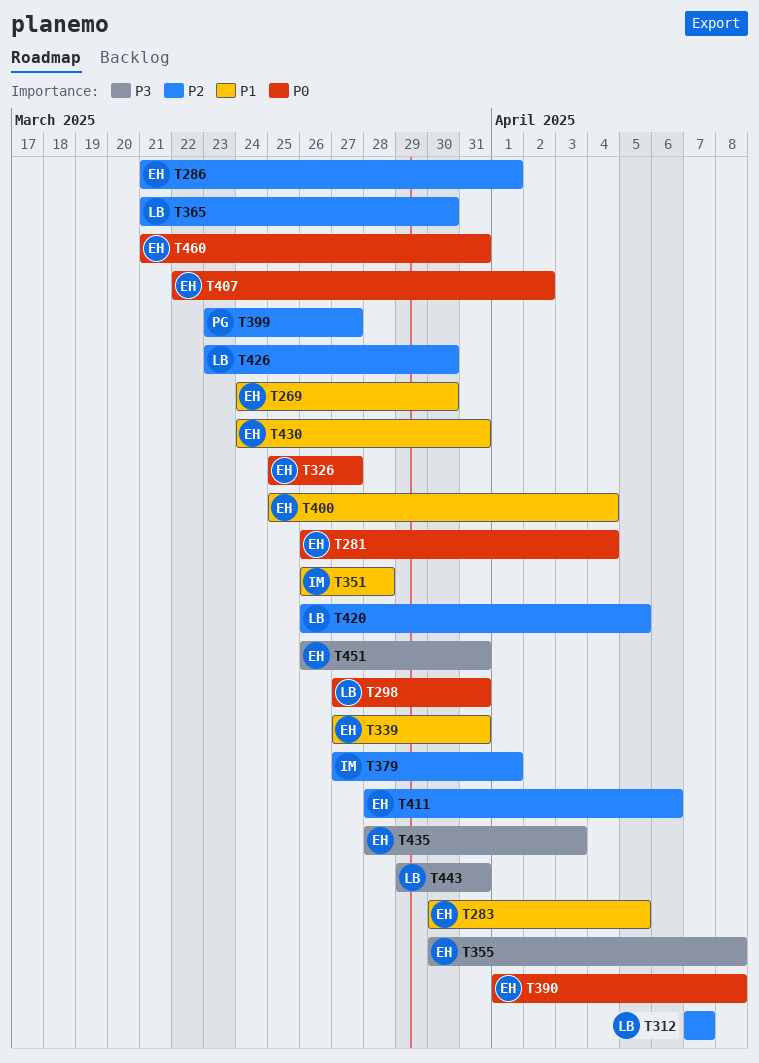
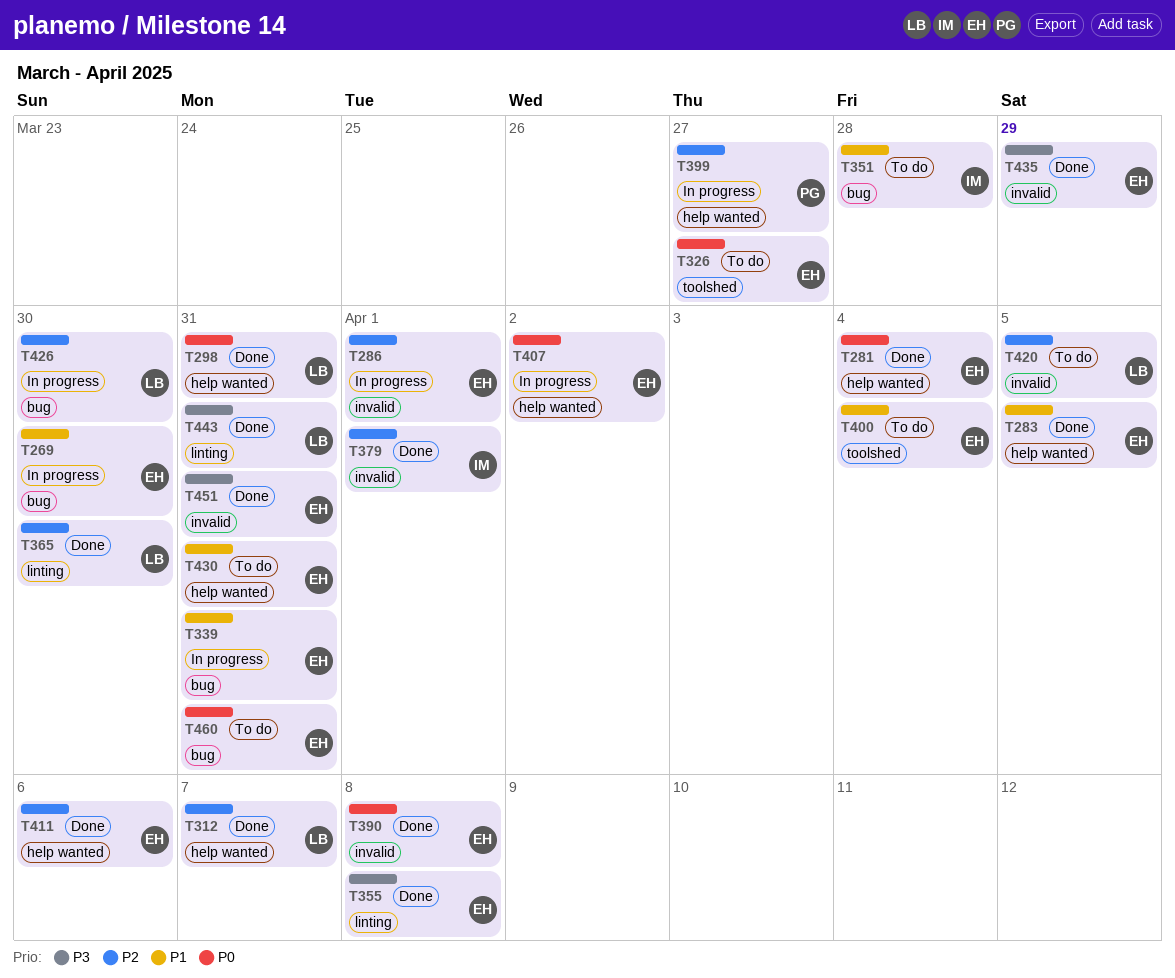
T435, due: Apr 3 -> Mar 29

